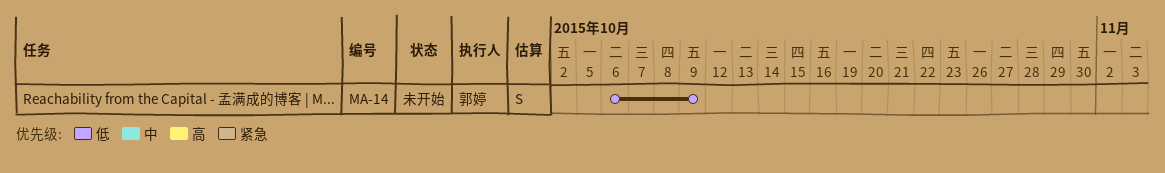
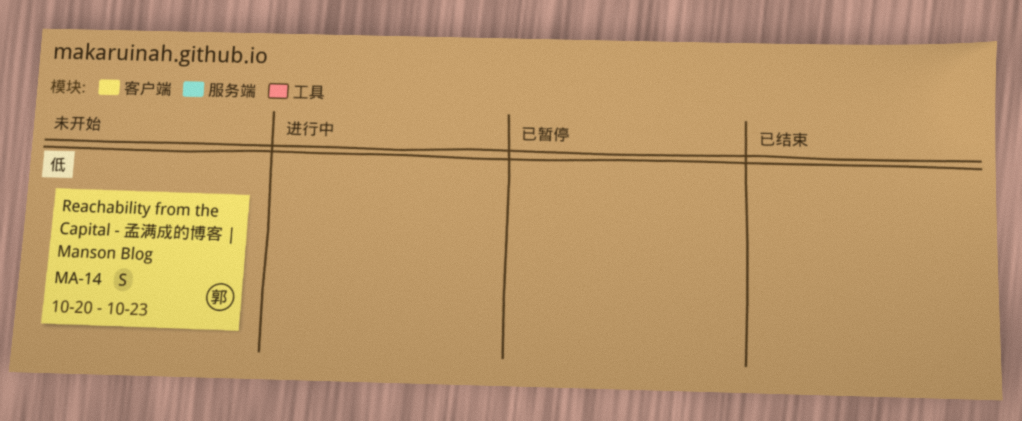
MA-14, start: Oct 6 -> Oct 20
MA-14, due: Oct 9 -> Oct 23

